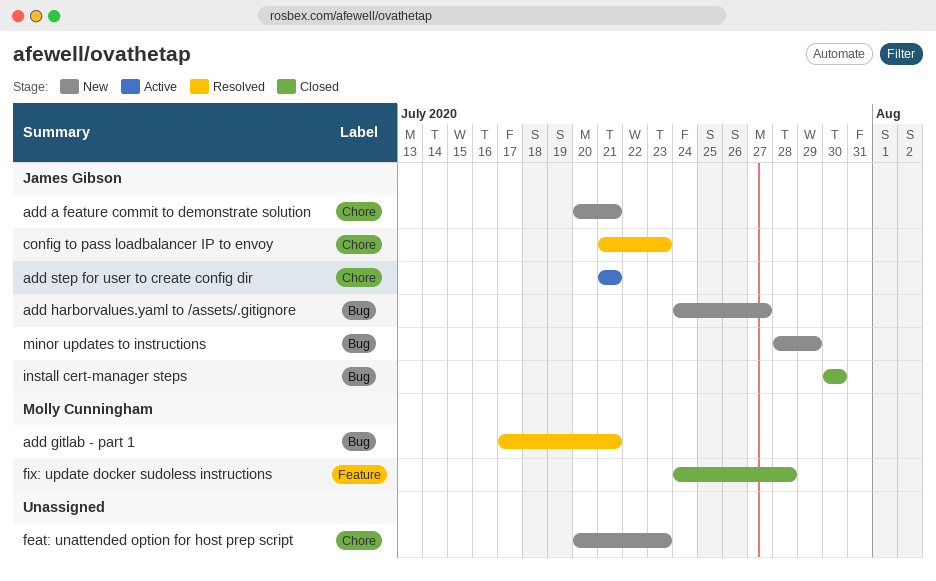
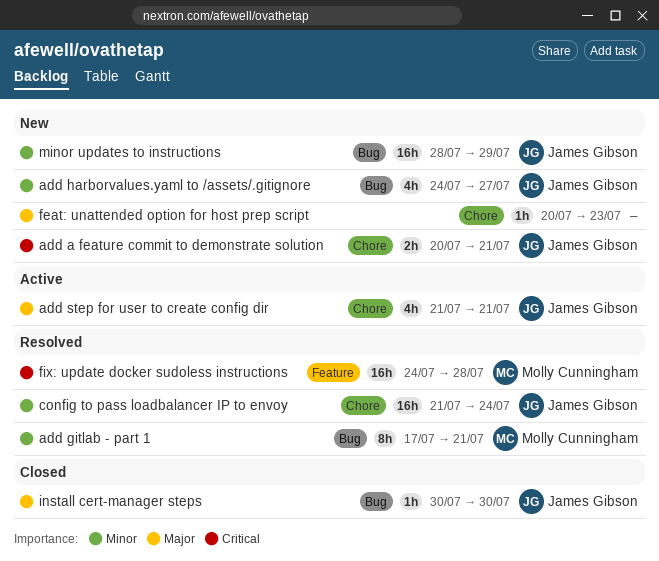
config to pass loadbalancer IP to envoy, due: Jul 23 -> Jul 24
fix: update docker sudoless instructions, status: Closed -> Resolved

